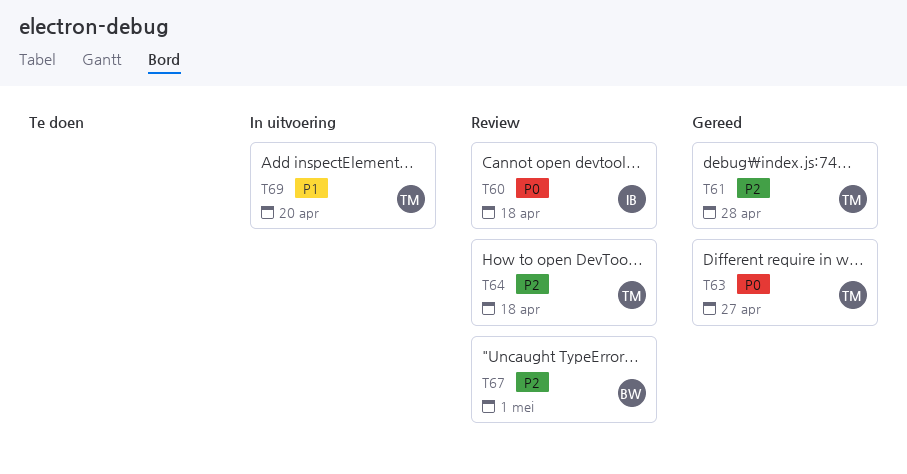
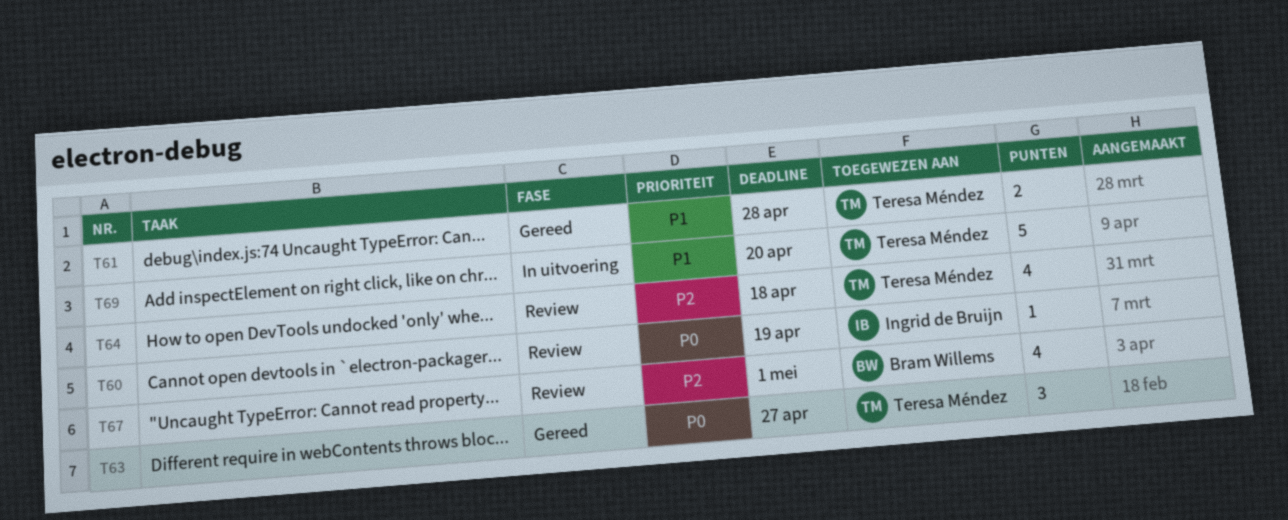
T60, due: Apr 18 -> Apr 19
T61, priority: P2 -> P1

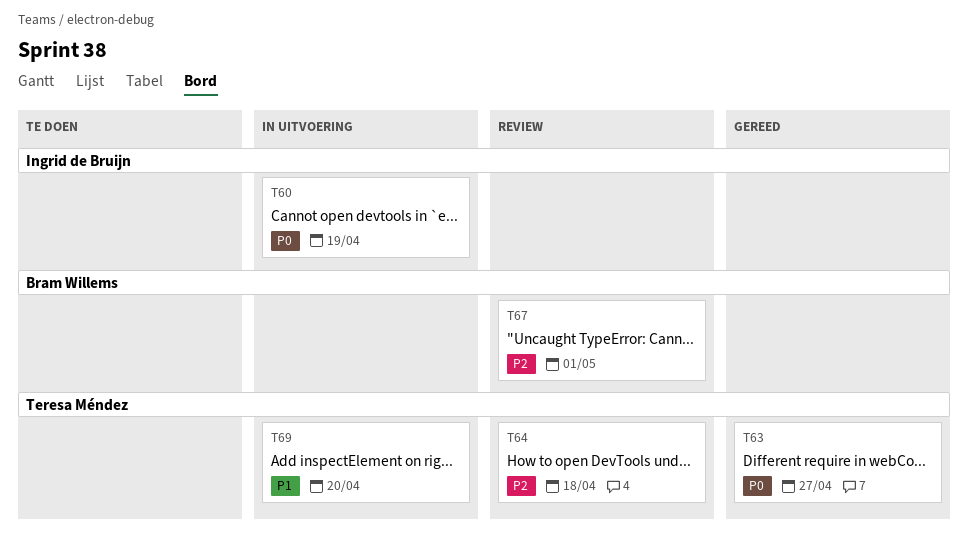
T60, status: Review -> In uitvoering
T61: present -> none

